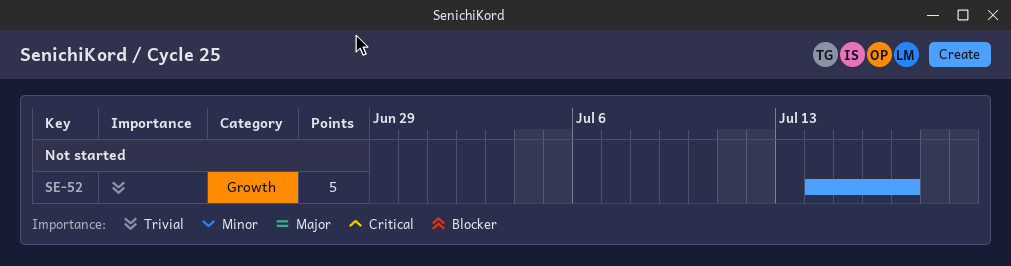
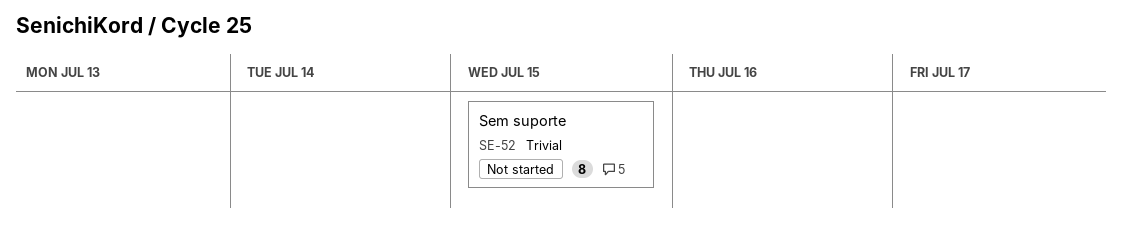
SE-52, estimate: 5 -> 8
SE-52, due: Jul 17 -> Jul 15

